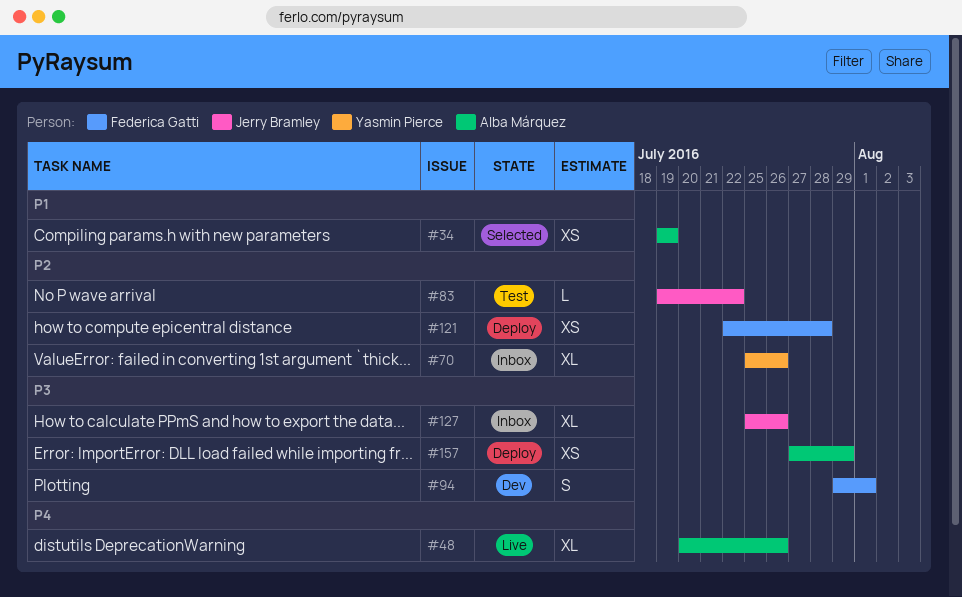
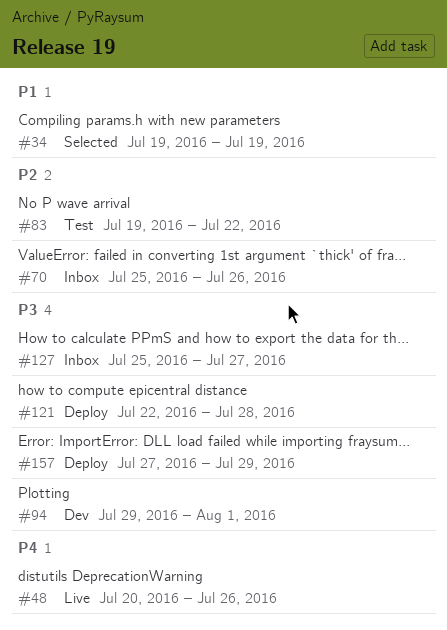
#121, priority: P2 -> P3
#127, due: Jul 26 -> Jul 27

